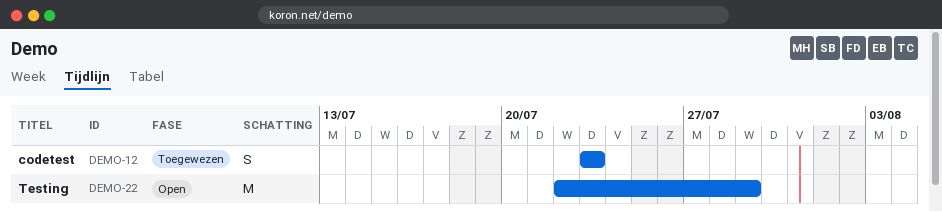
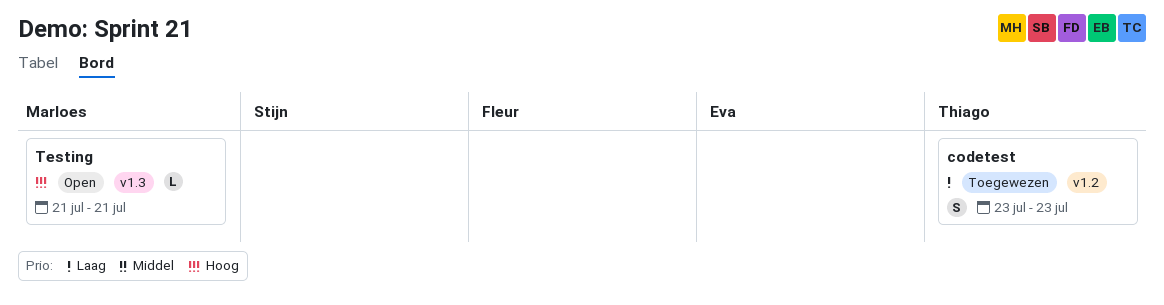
Testing, estimate: M -> L
Testing, start: Jul 22 -> Jul 21
Testing, due: Jul 29 -> Jul 21

